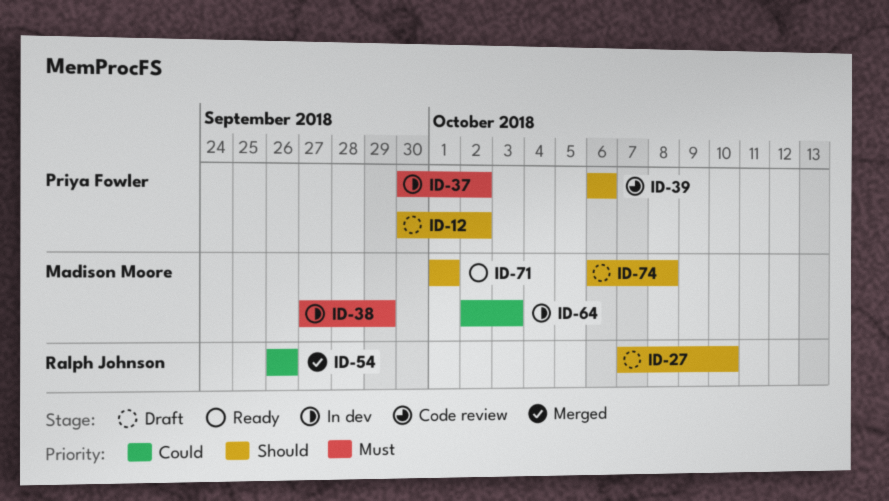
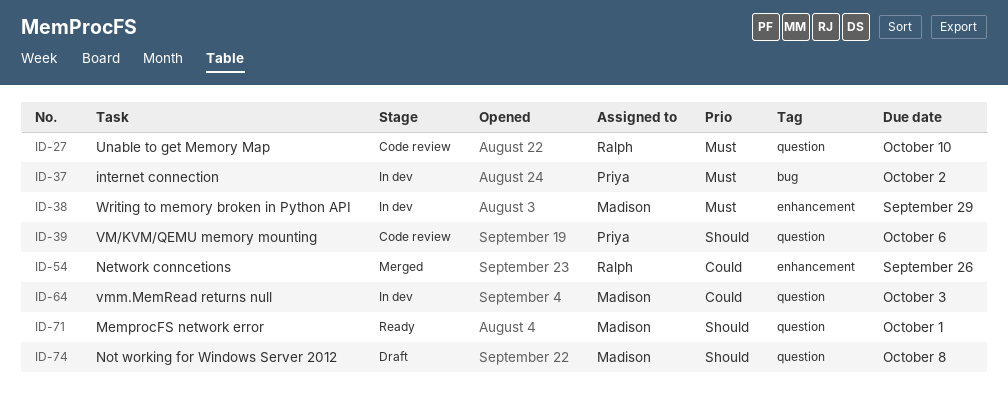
ID-12: present -> none
ID-27, status: Draft -> Code review
ID-27, priority: Should -> Must

